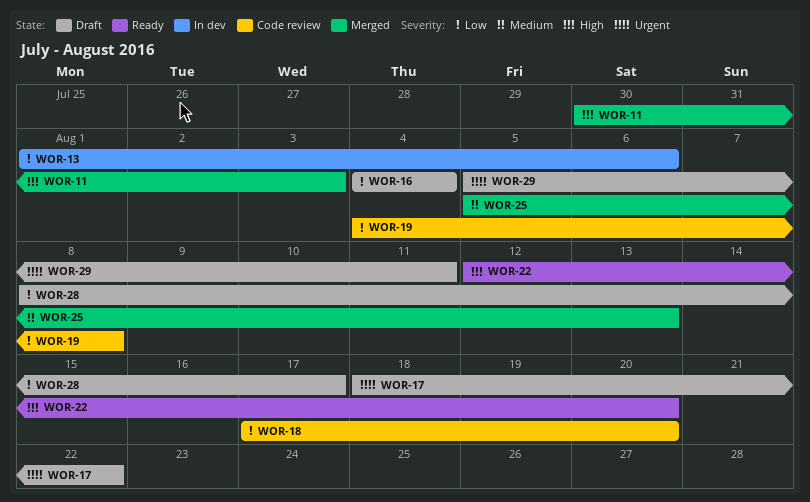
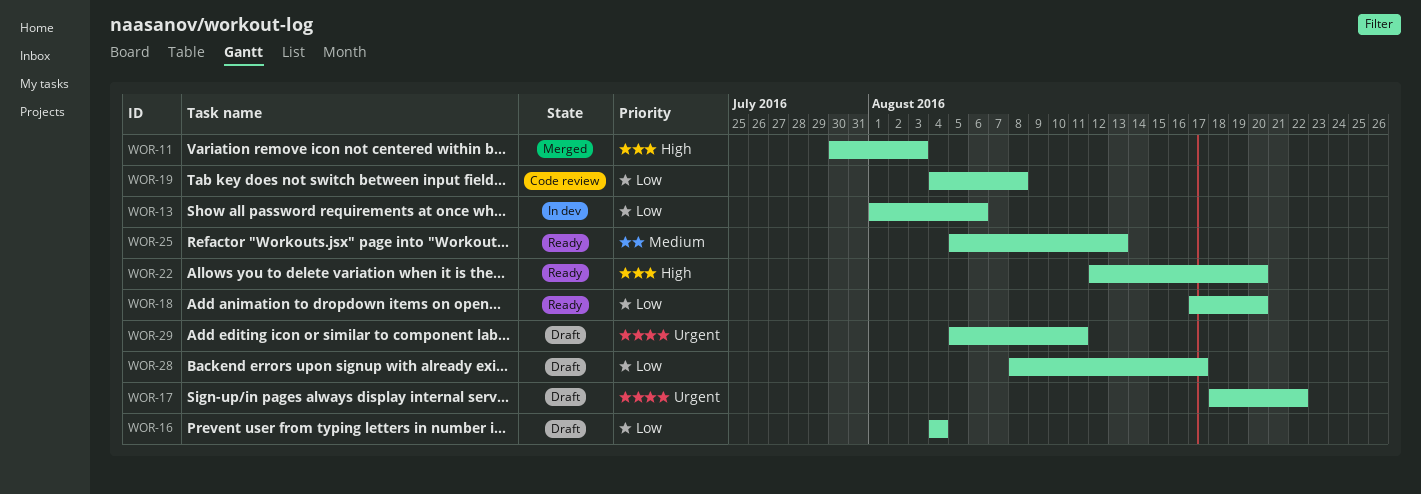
WOR-18, status: Code review -> Ready
WOR-25, status: Merged -> Ready

